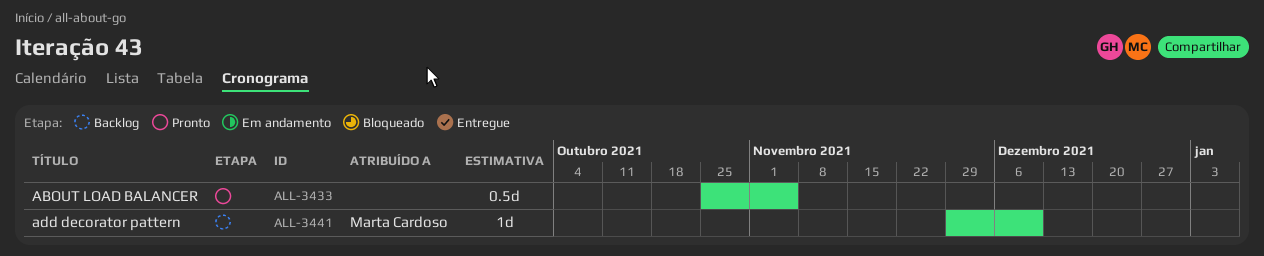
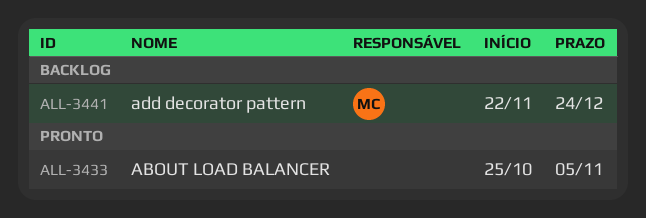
ALL-3441, start: Nov 29 -> Nov 22
ALL-3441, due: Dec 10 -> Dec 24

